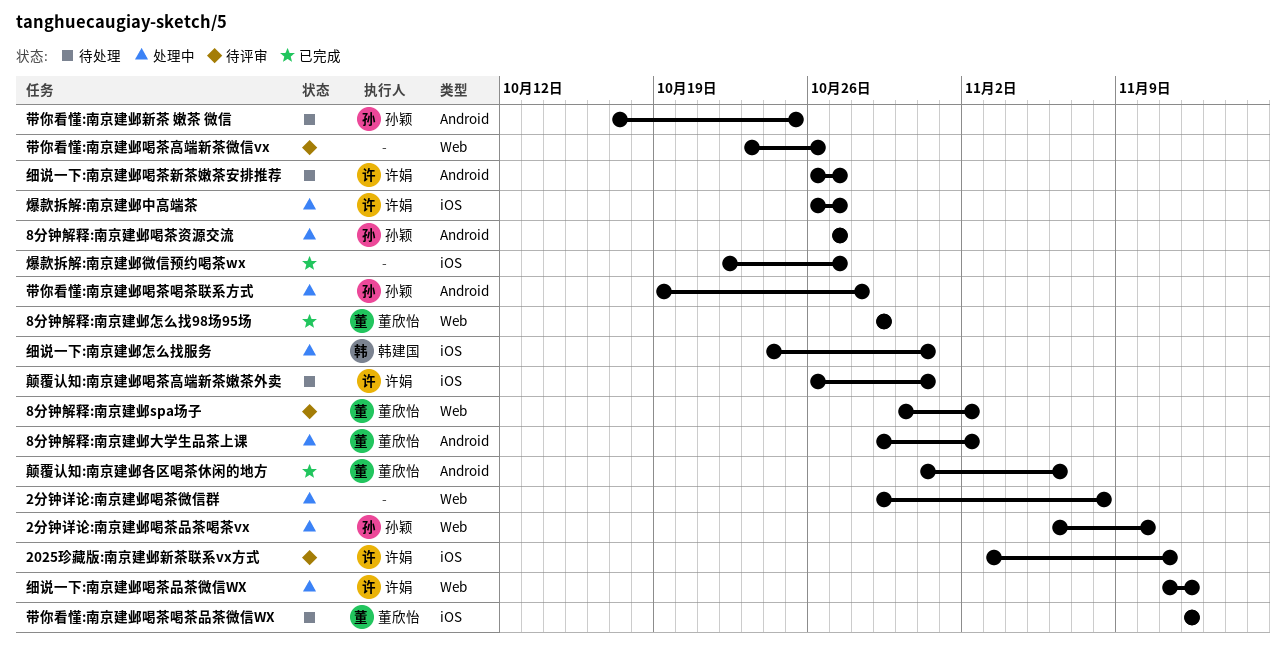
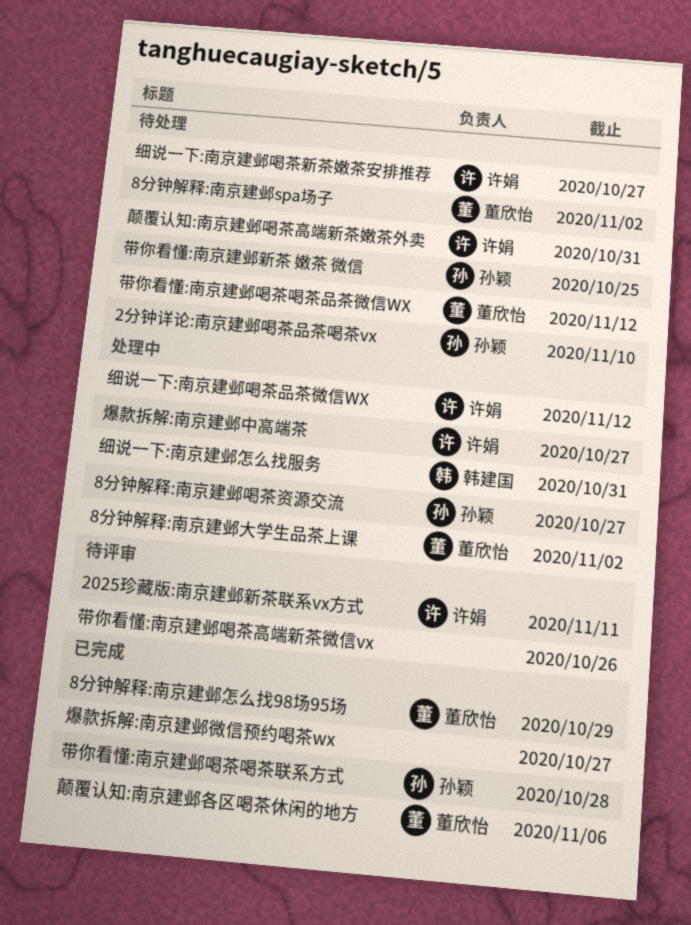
2分钟详论:南京建邺喝茶品茶喝茶vx, status: 处理中 -> 待处理
2分钟详论:南京建邺喝茶微信群: present -> none
8分钟解释:南京建邺spa场子, status: 待评审 -> 待处理
带你看懂:南京建邺喝茶喝茶联系方式, status: 处理中 -> 已完成

